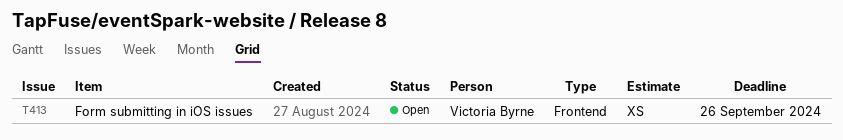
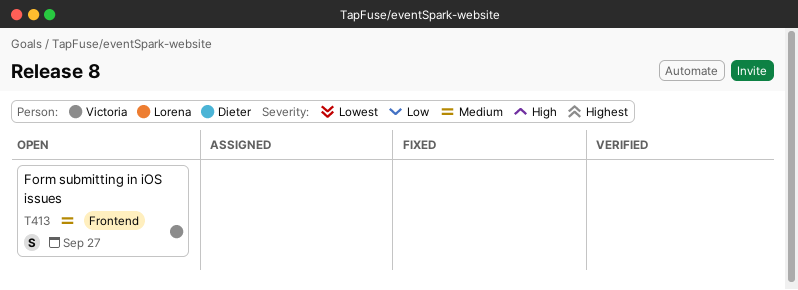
T413, estimate: XS -> S
T413, due: Sep 26 -> Sep 27

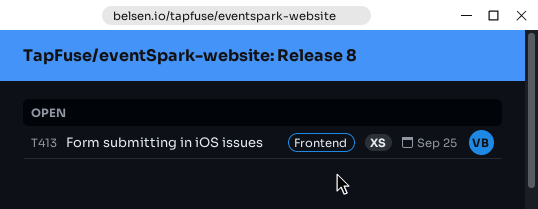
T413, estimate: S -> XS
T413, due: Sep 27 -> Sep 25

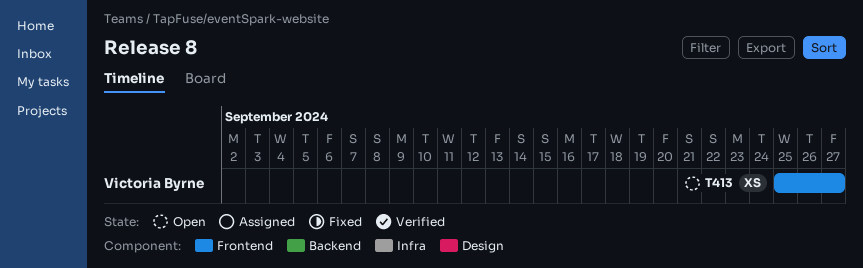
T413, due: Sep 25 -> Sep 27

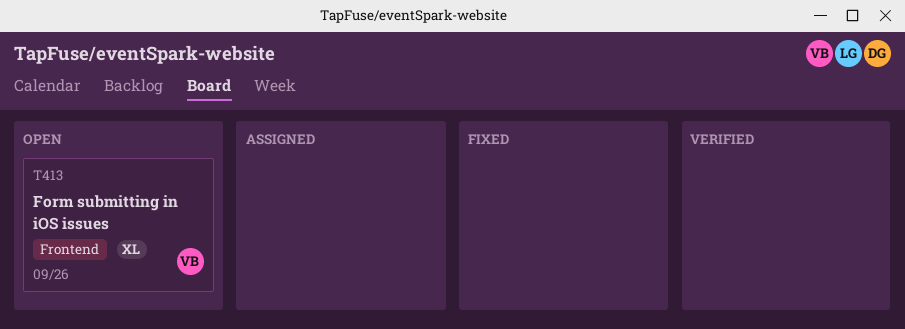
T413, estimate: XS -> XL
T413, due: Sep 27 -> Sep 26

